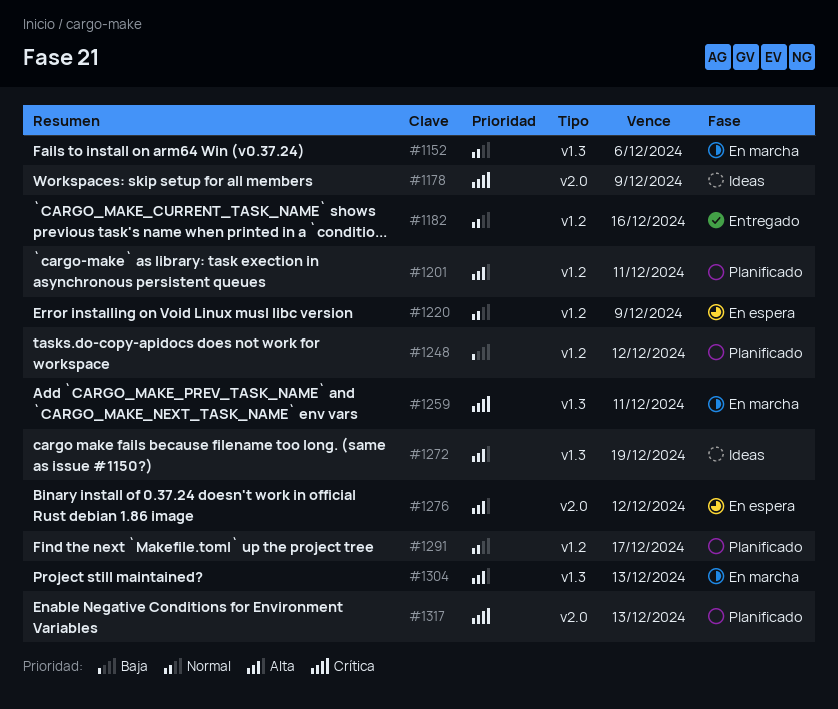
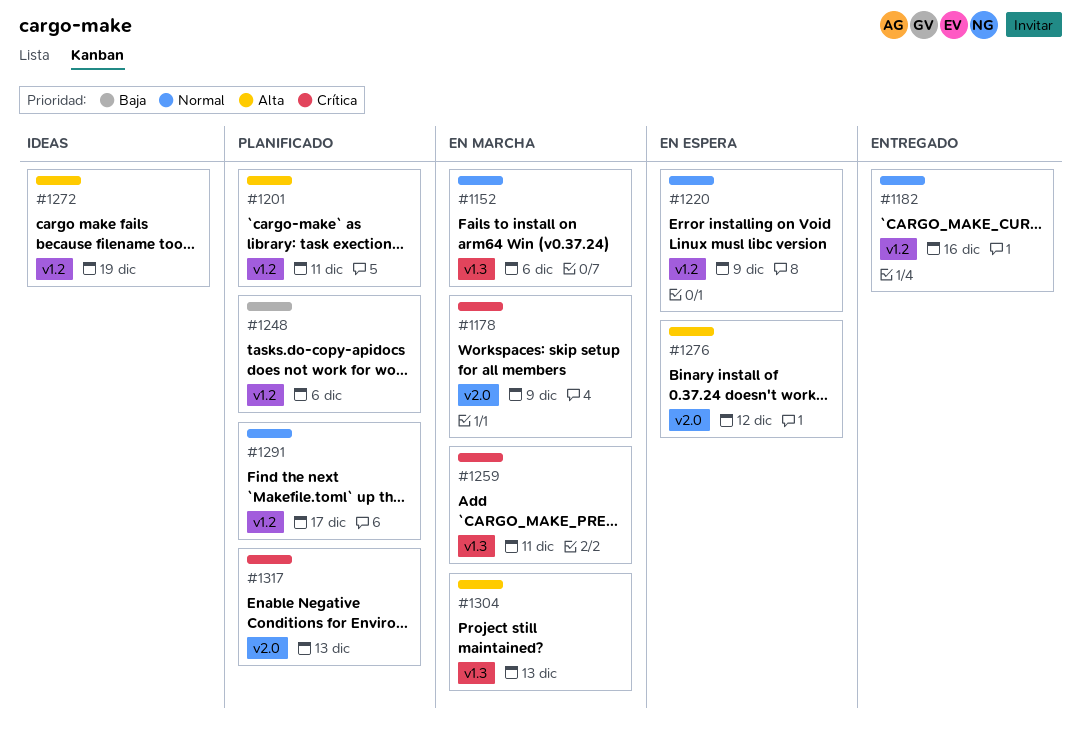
#1178, status: Ideas -> En marcha
#1248, due: Dec 12 -> Dec 6
#1272, label: v1.3 -> v1.2

